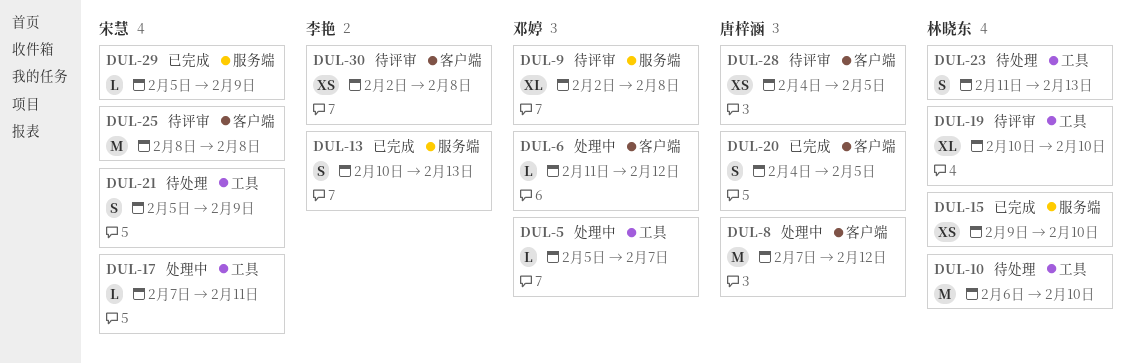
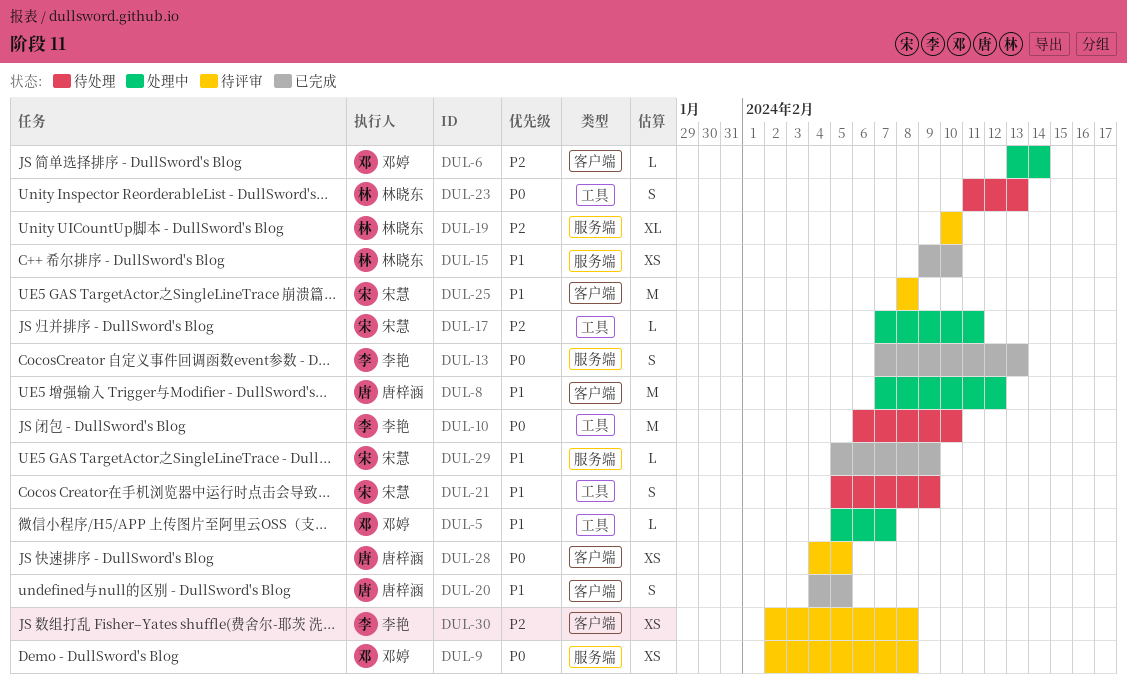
DUL-6, start: Feb 11 -> Feb 13
DUL-6, due: Feb 12 -> Feb 14
DUL-9, estimate: XL -> XS
DUL-10, owner: 林晓东 -> 李艳
DUL-13, start: Feb 10 -> Feb 7
DUL-19, label: 工具 -> 服务端

